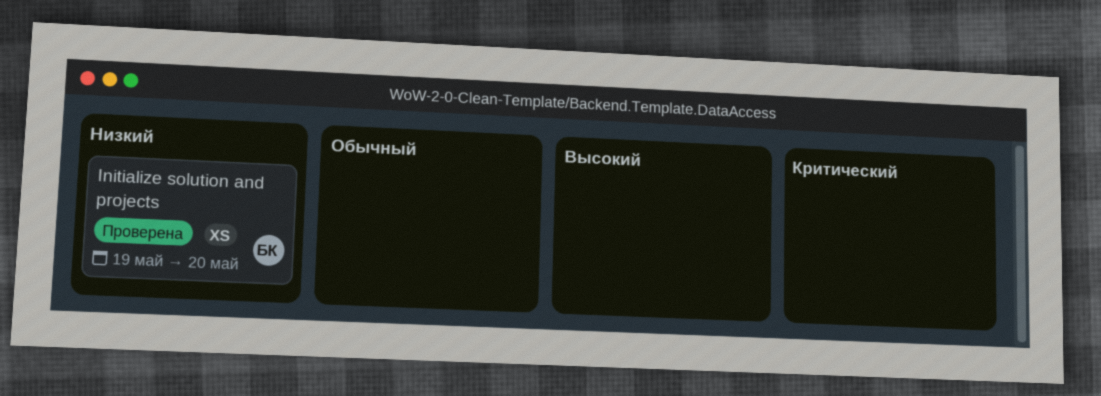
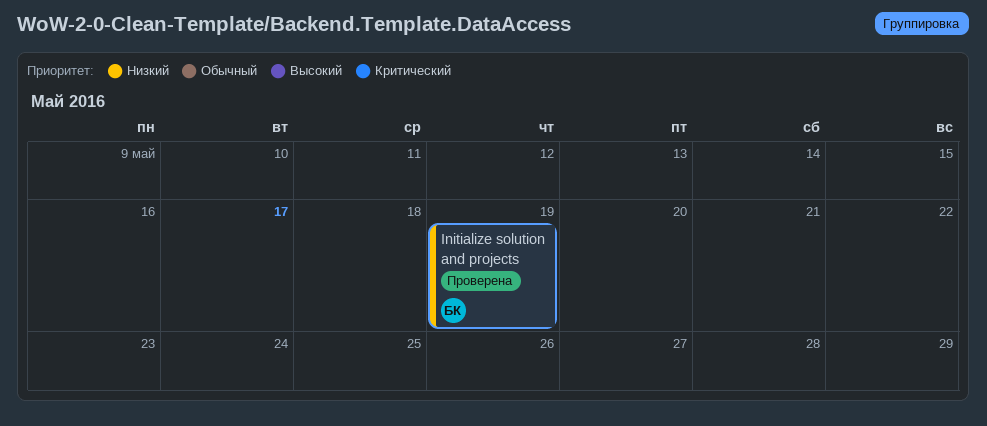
Initialize solution and projects, due: May 20 -> May 19

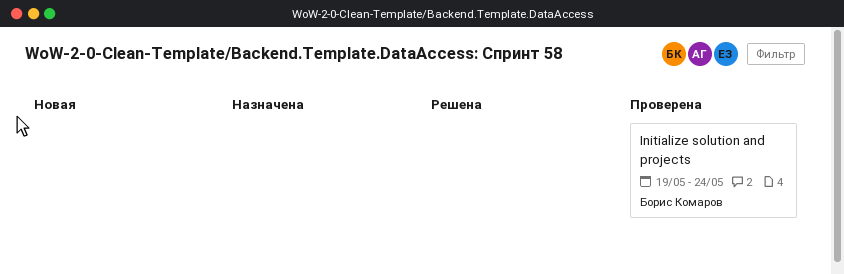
Initialize solution and projects, due: May 19 -> May 24

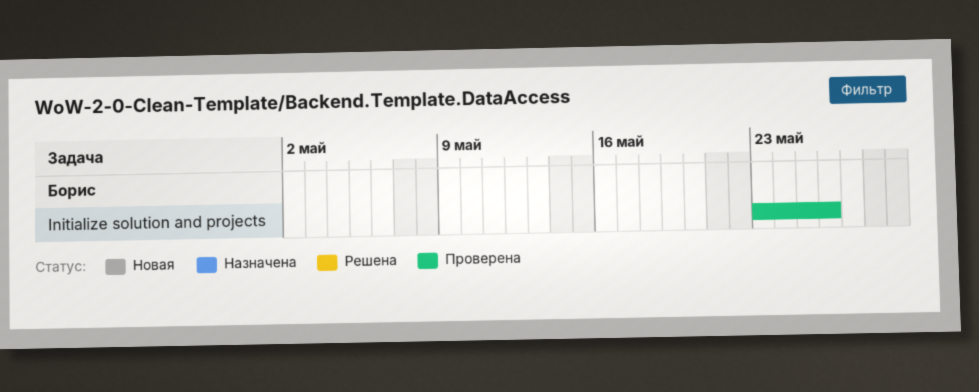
Initialize solution and projects, start: May 19 -> May 23
Initialize solution and projects, due: May 24 -> May 26

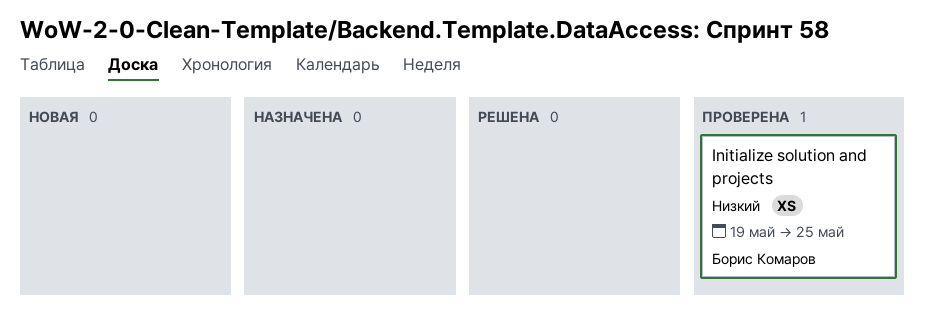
Initialize solution and projects, start: May 23 -> May 19
Initialize solution and projects, due: May 26 -> May 25

